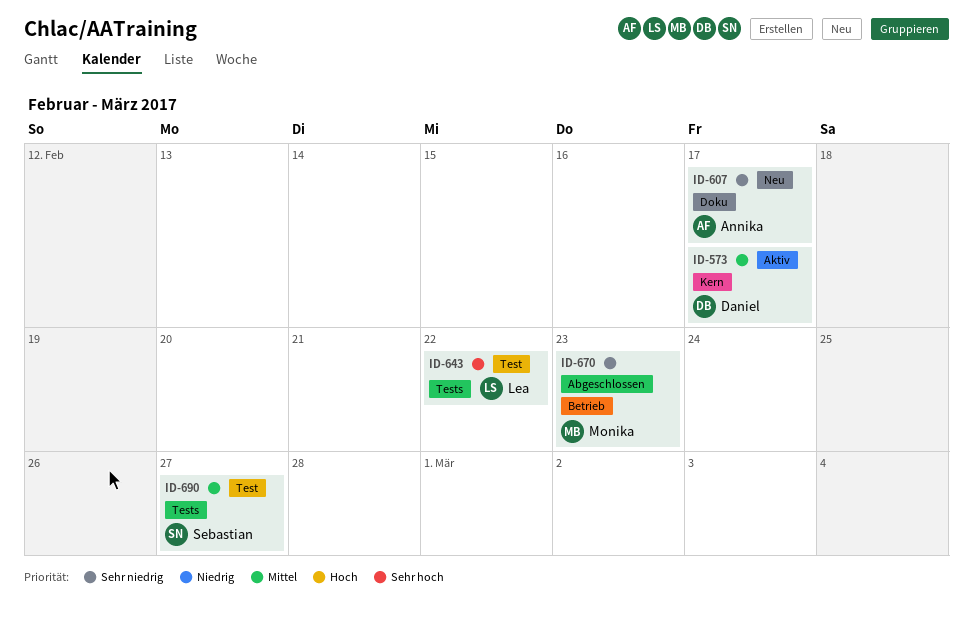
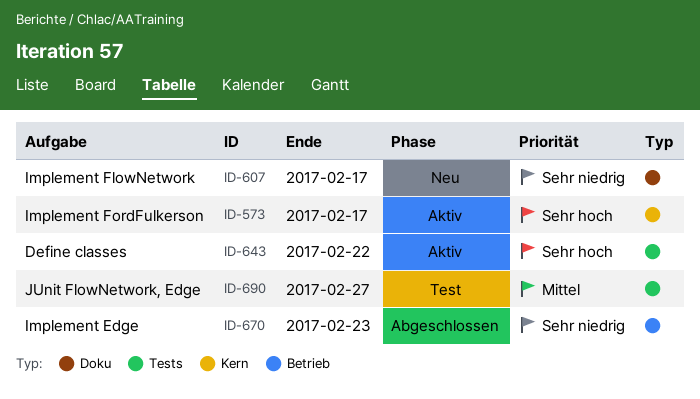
ID-573, priority: Mittel -> Sehr hoch
ID-643, status: Test -> Aktiv

